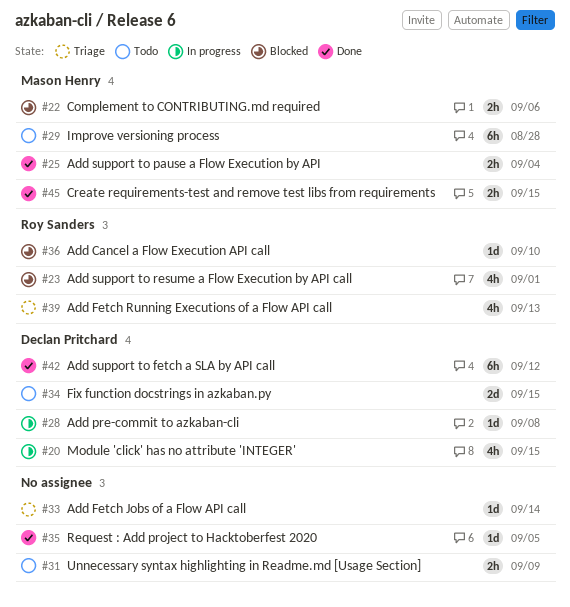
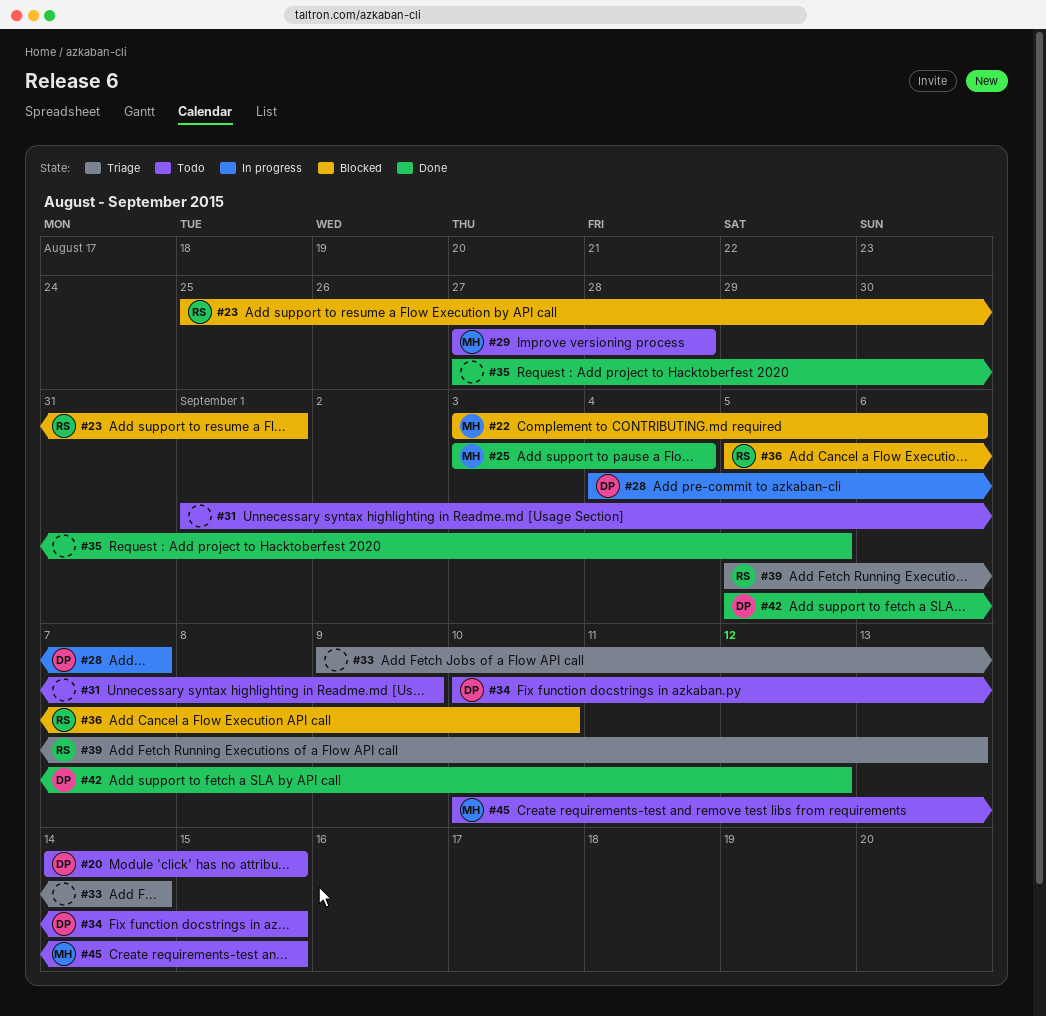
#20, status: In progress -> Todo
#28, due: Sep 8 -> Sep 7
#45, status: Done -> Todo

